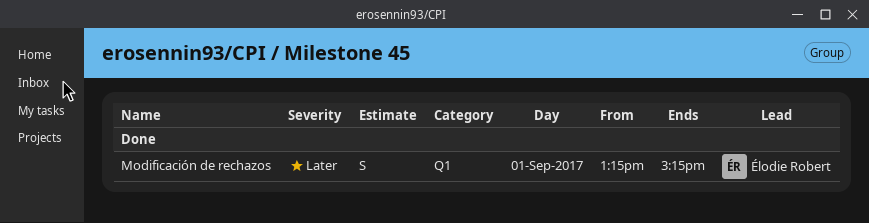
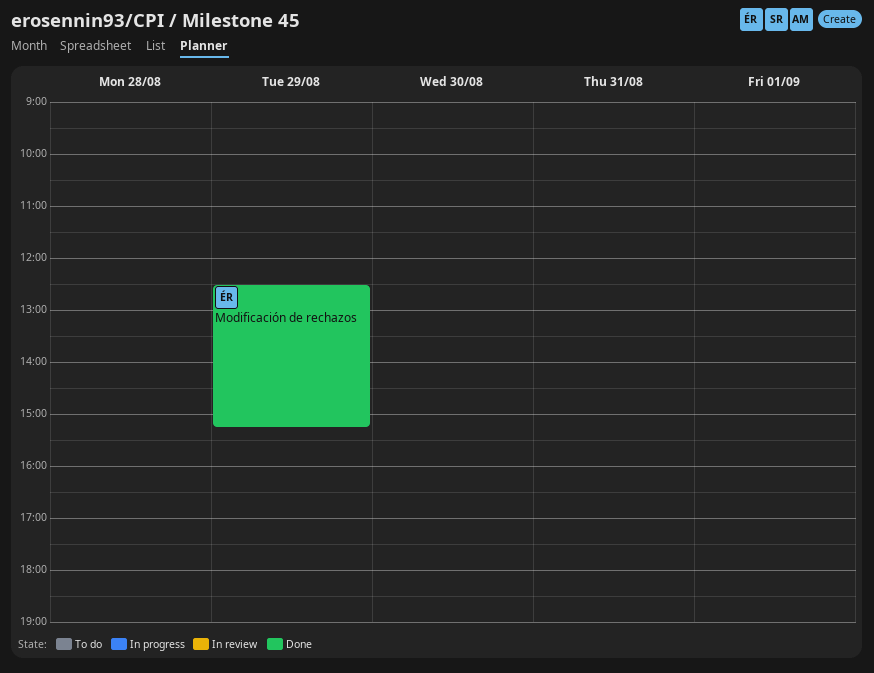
Modificación de rechazos, day: Sep 1 -> Aug 29
Modificación de rechazos, begins: 13:15 -> 12:30

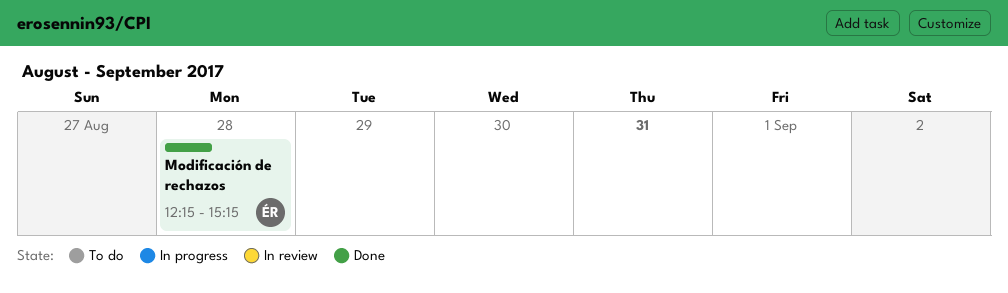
Modificación de rechazos, day: Aug 29 -> Aug 28
Modificación de rechazos, begins: 12:30 -> 12:15

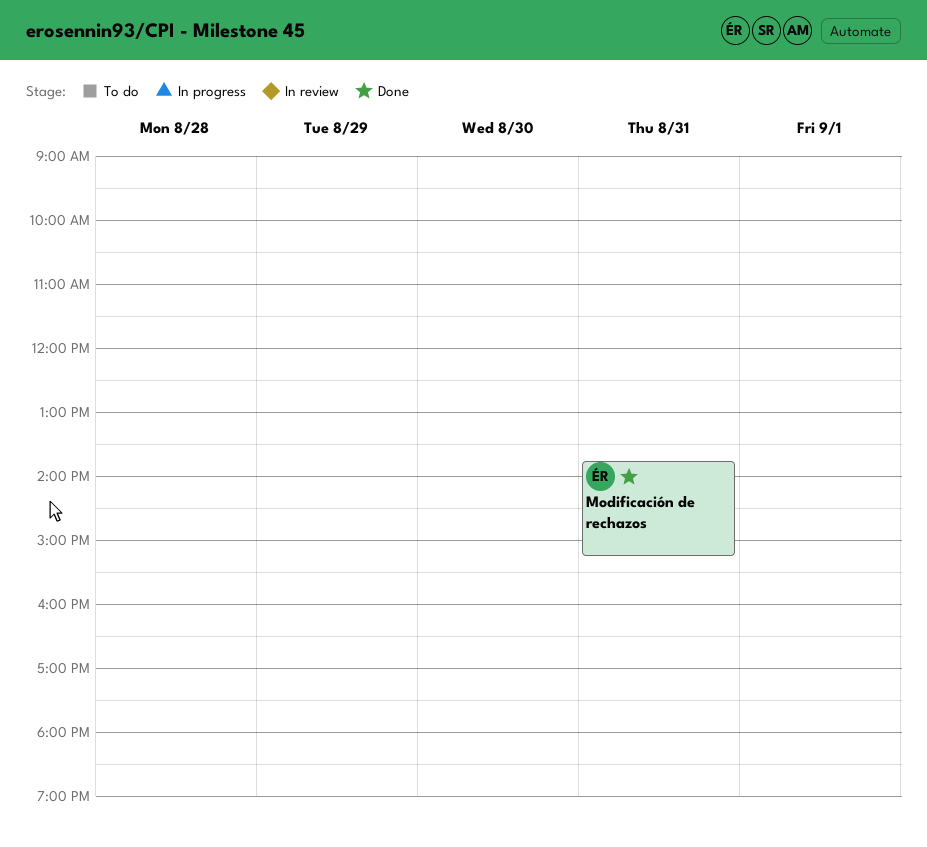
Modificación de rechazos, day: Aug 28 -> Aug 31
Modificación de rechazos, begins: 12:15 -> 13:45

